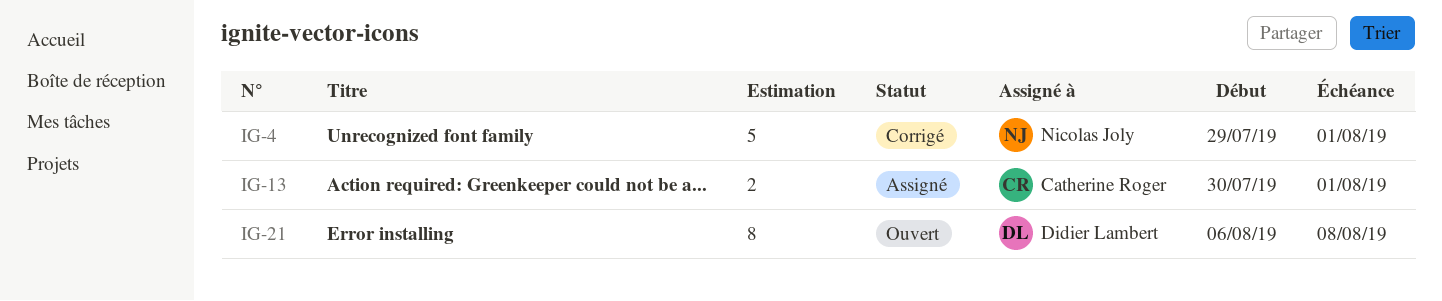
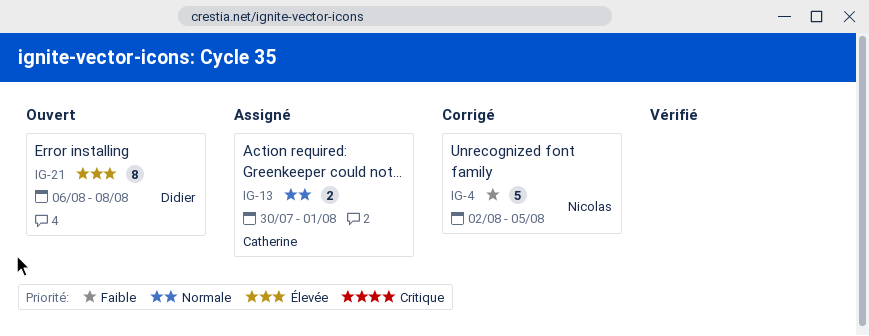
IG-4, start: Jul 29 -> Aug 2
IG-4, due: Aug 1 -> Aug 5

